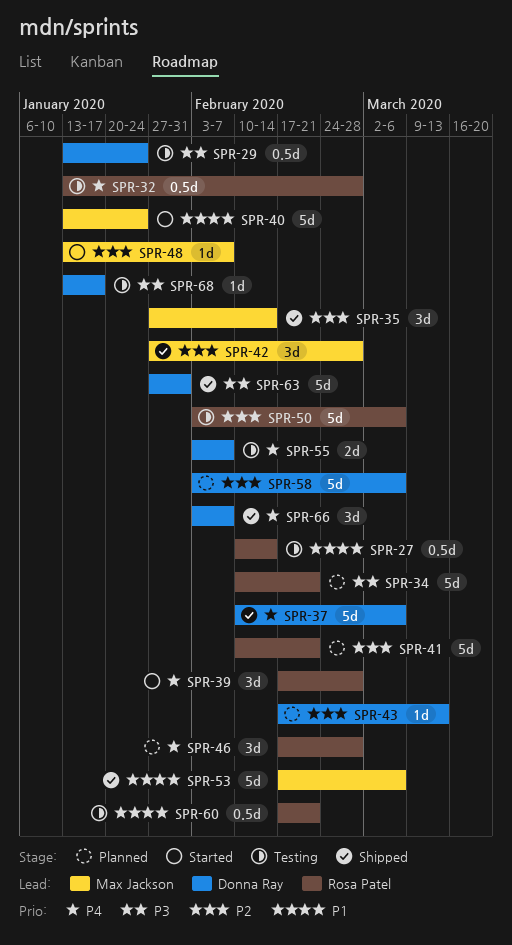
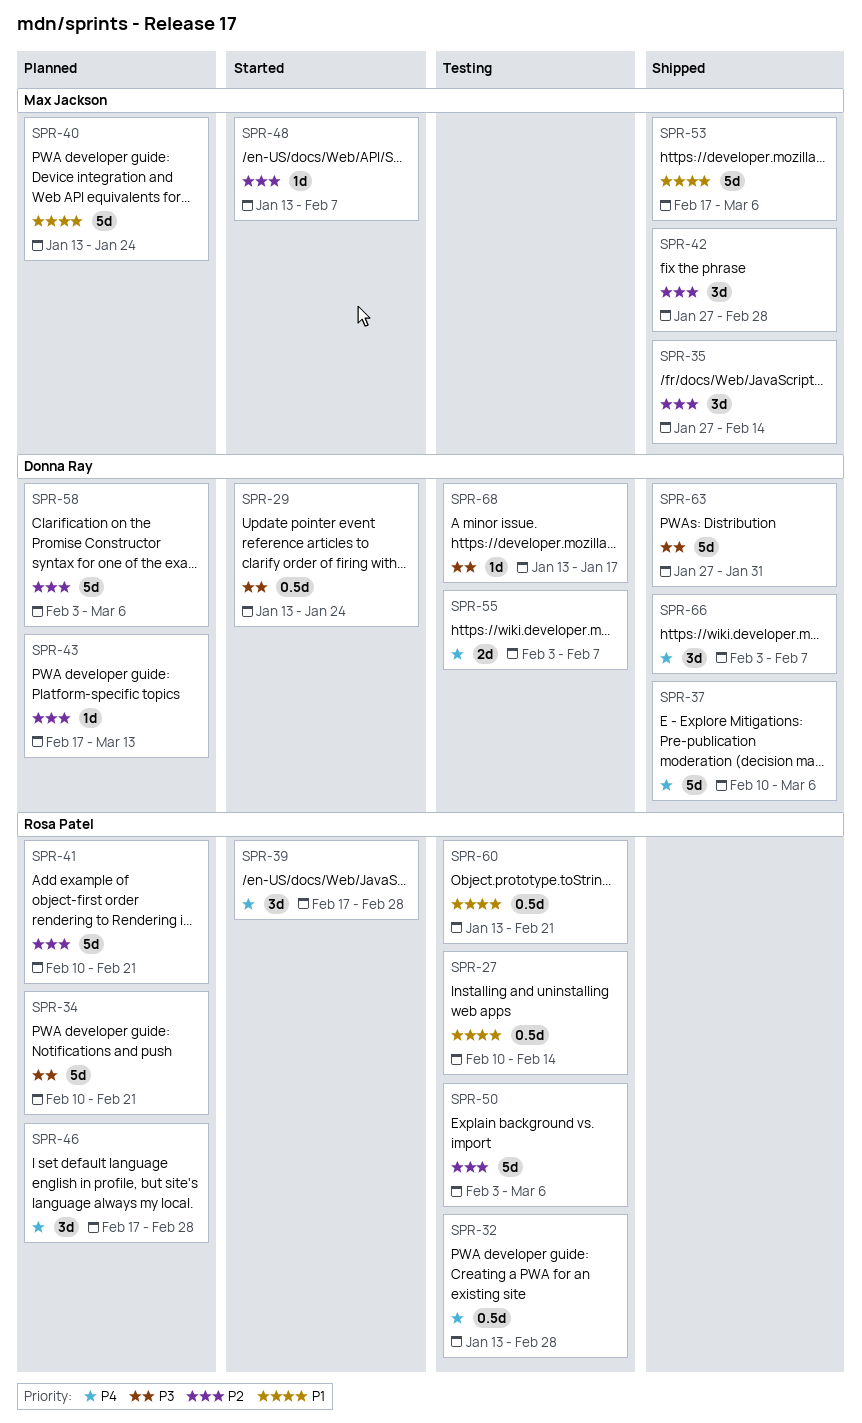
SPR-29, status: Testing -> Started
SPR-40, status: Started -> Planned
SPR-60, start: Feb 17 -> Jan 13

